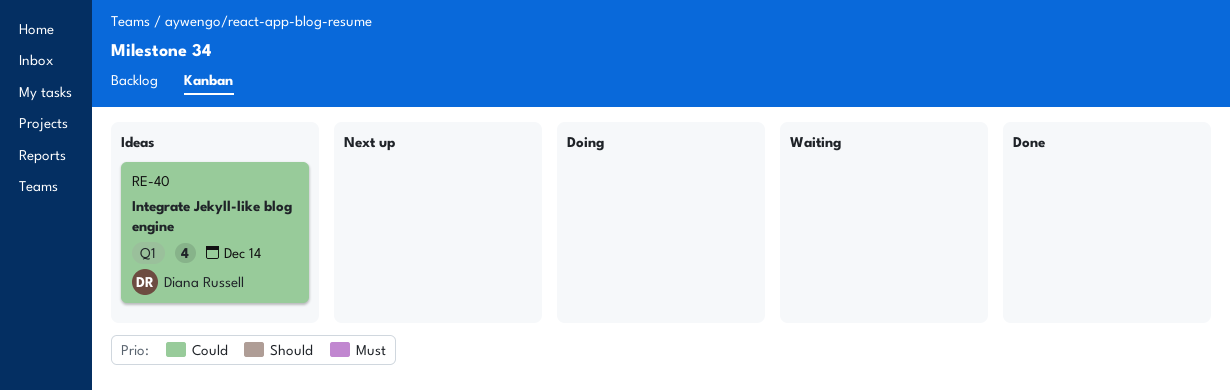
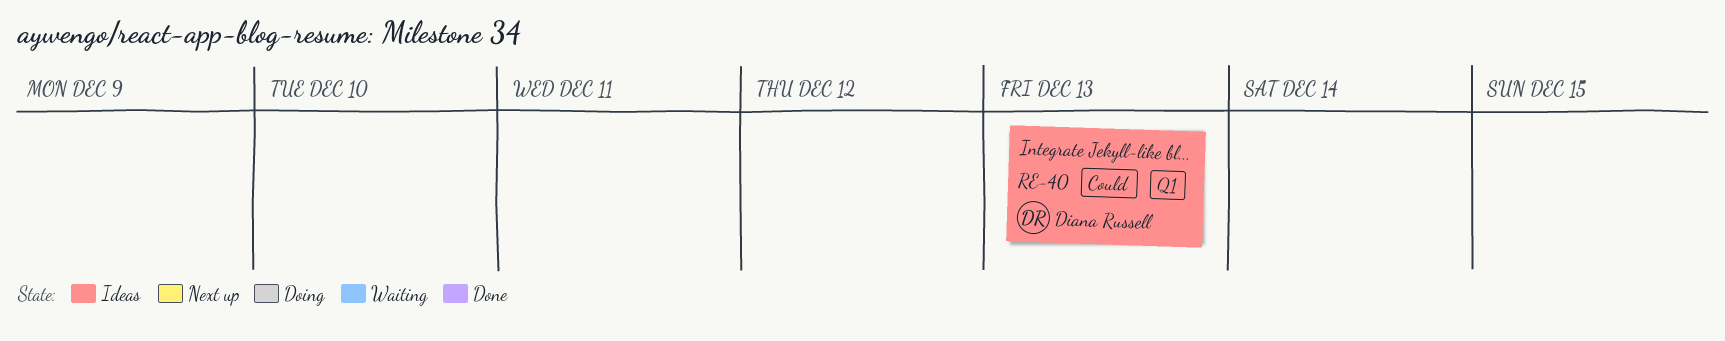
RE-40, due: Dec 14 -> Dec 13

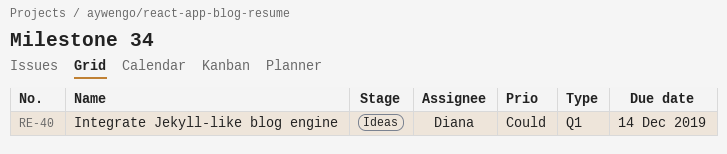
RE-40, due: Dec 13 -> Dec 14

